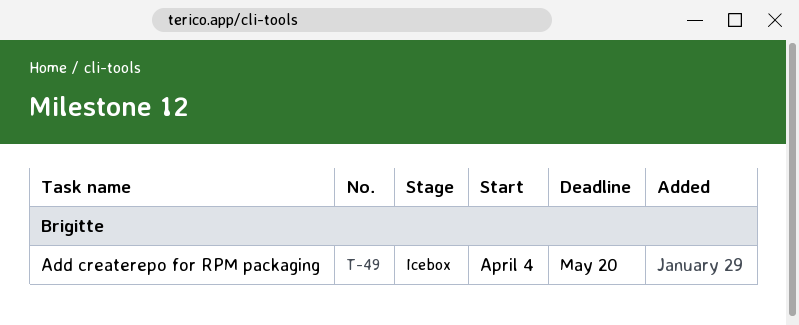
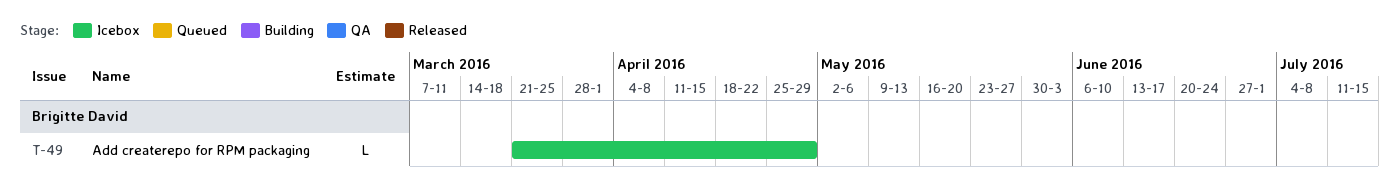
T-49, start: Apr 4 -> Mar 21
T-49, due: May 20 -> Apr 29

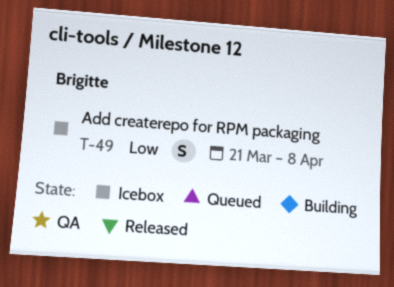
T-49, estimate: L -> S
T-49, due: Apr 29 -> Apr 8

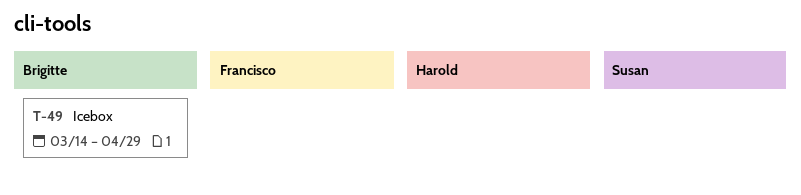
T-49, start: Mar 21 -> Mar 14
T-49, due: Apr 8 -> Apr 29

